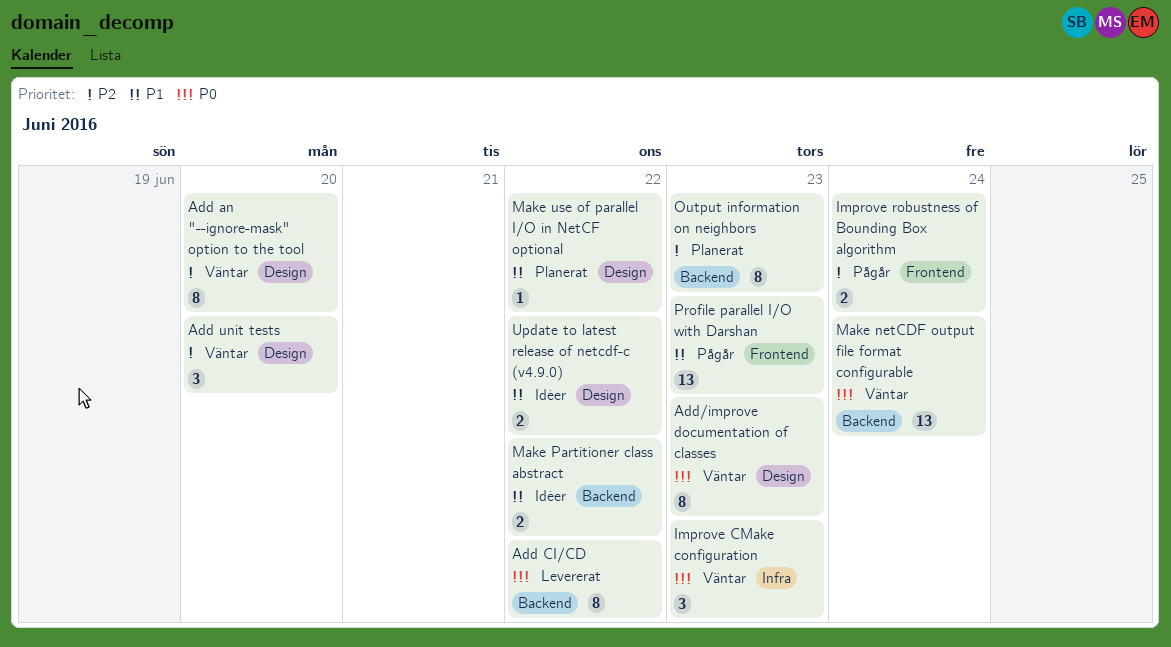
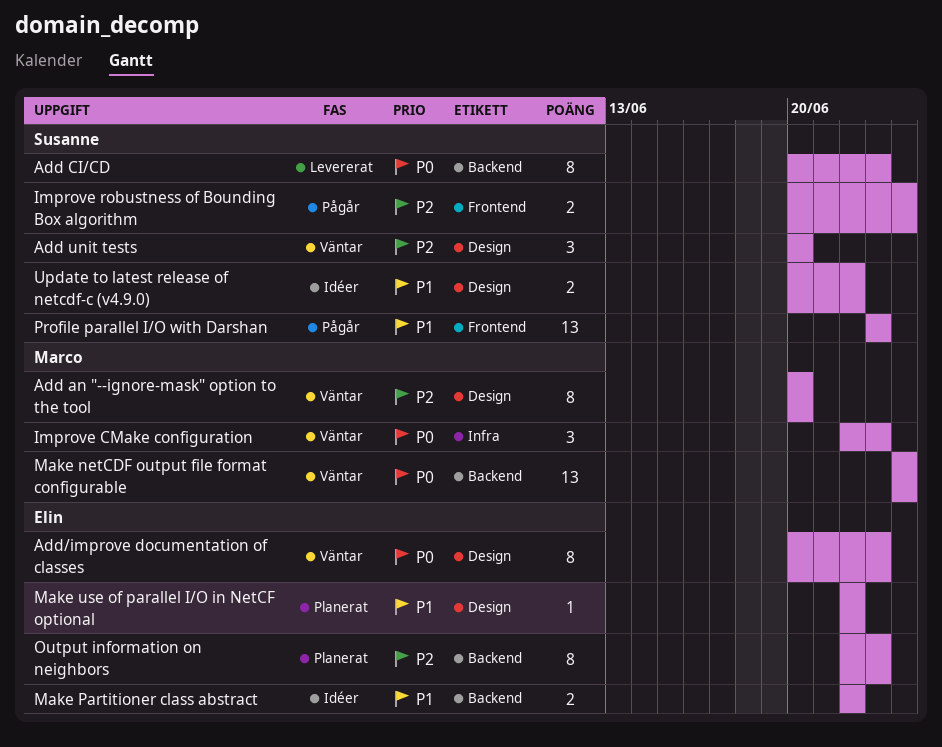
Add CI/CD, due: Jun 22 -> Jun 23

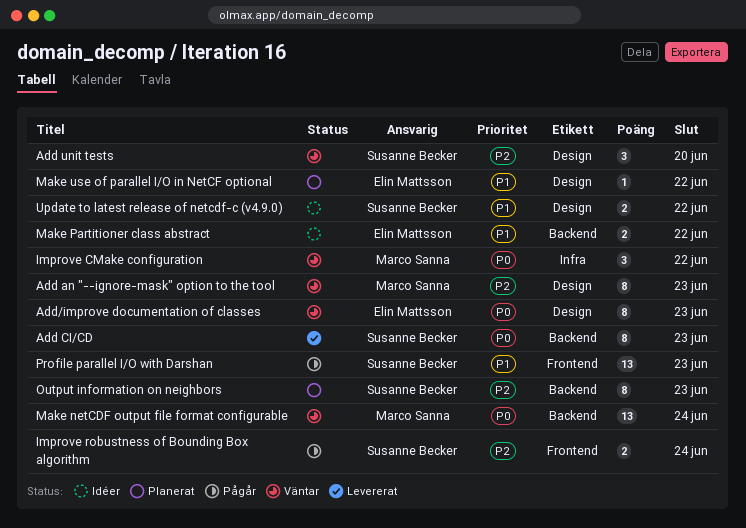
Add an "--ignore-mask" option to the tool, due: Jun 20 -> Jun 23
Improve CMake configuration, due: Jun 23 -> Jun 22
Output information on neighbors, owner: Elin Mattsson -> Susanne Becker

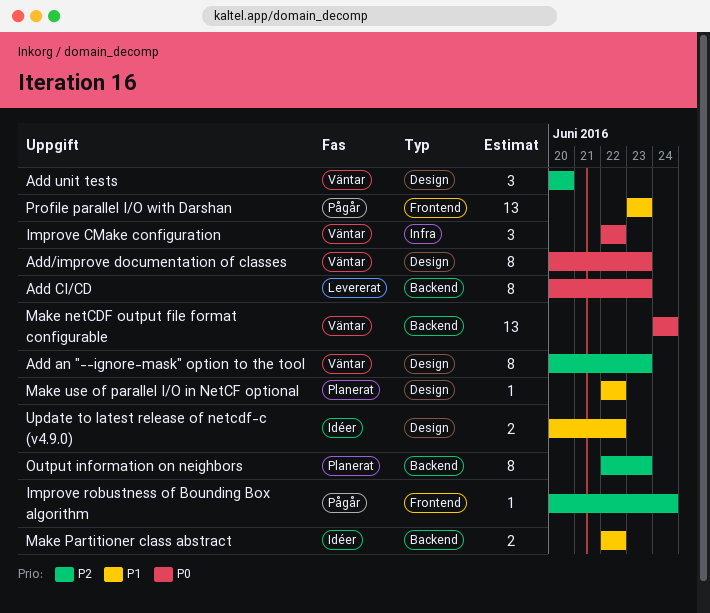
Improve robustness of Bounding Box algorithm, estimate: 2 -> 1

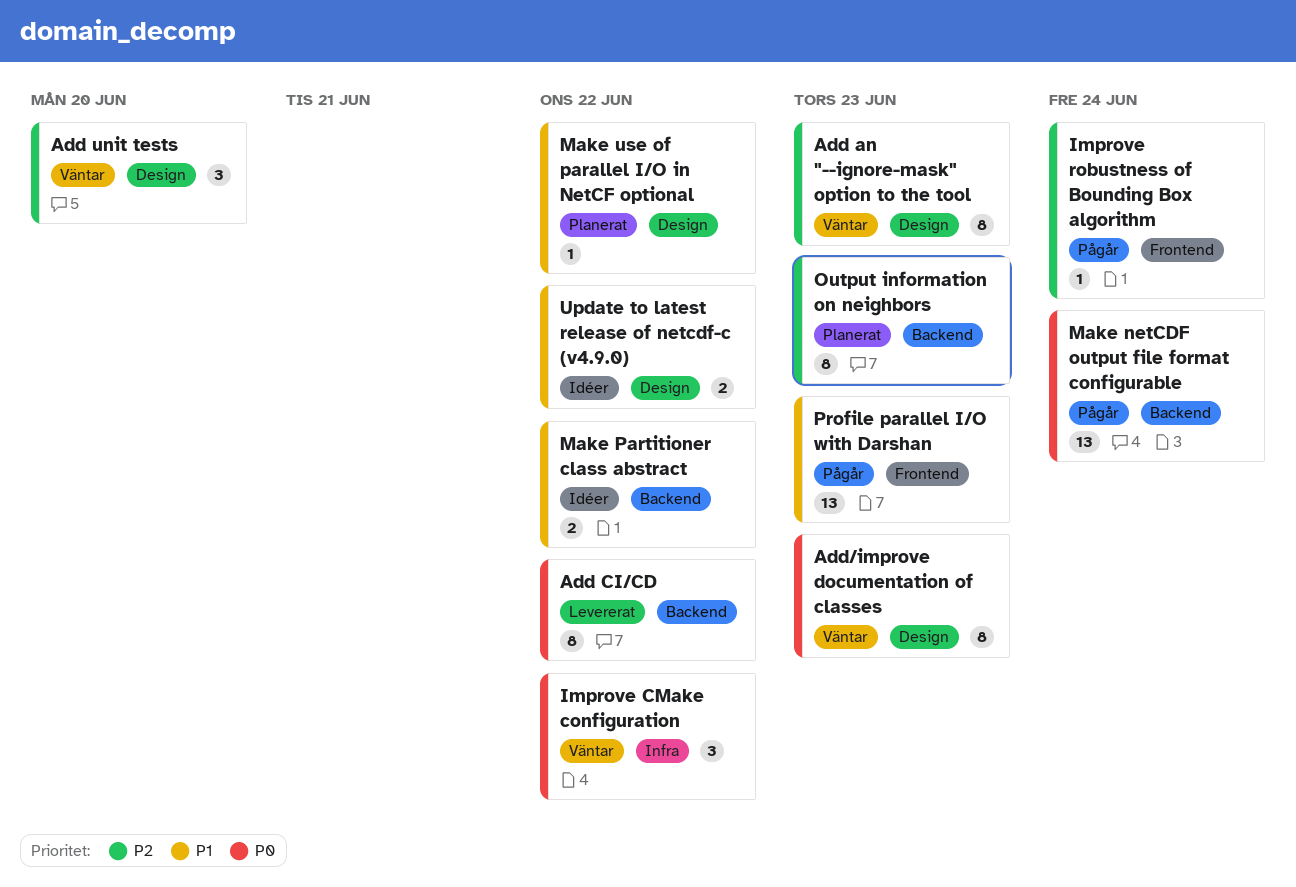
Add CI/CD, due: Jun 23 -> Jun 22
Make netCDF output file format configurable, status: Väntar -> Pågår

